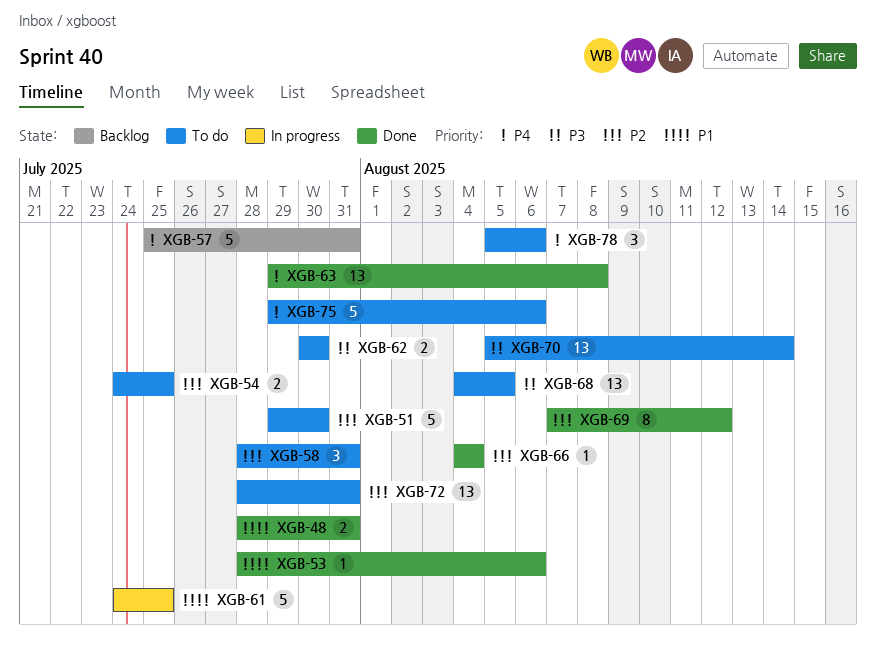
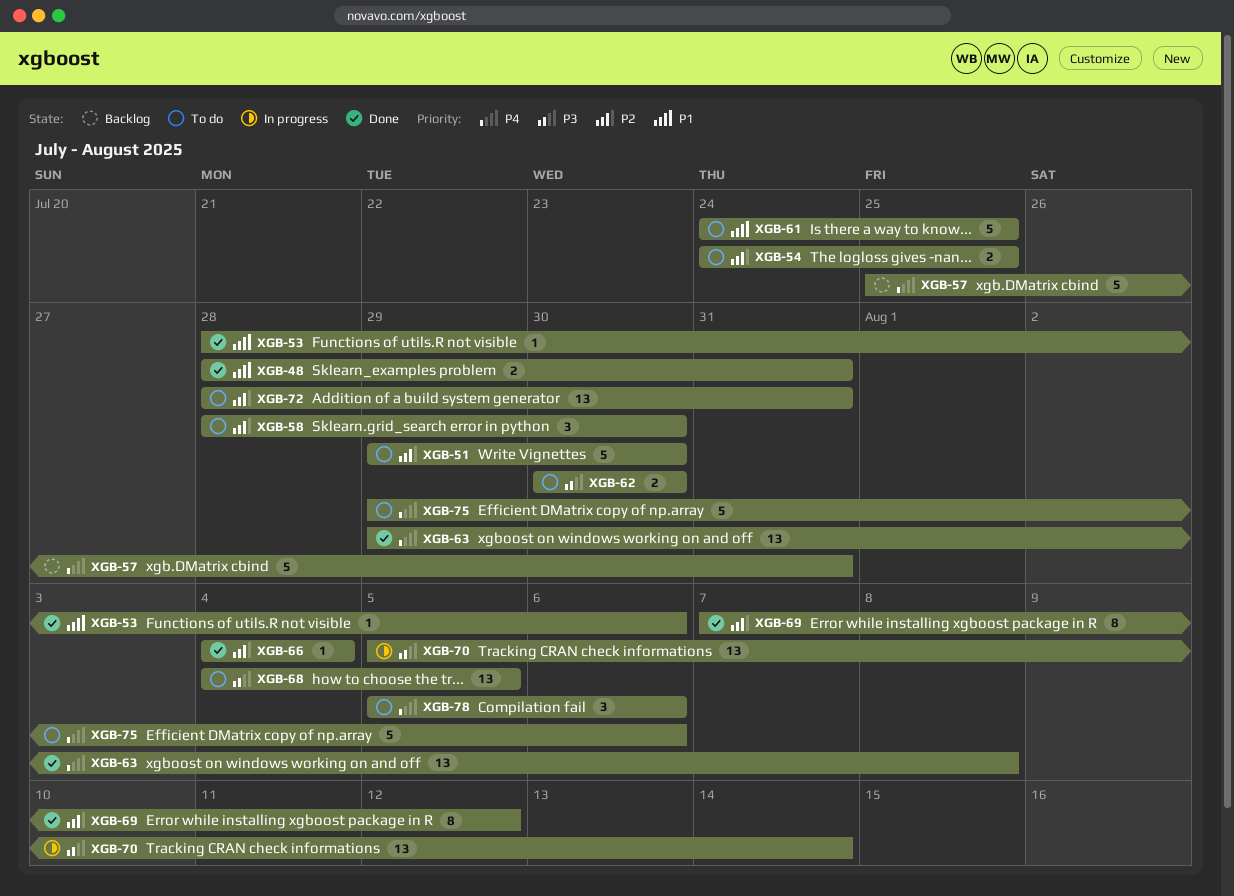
XGB-58, due: Jul 31 -> Jul 30
XGB-61, status: In progress -> To do
XGB-70, status: To do -> In progress

